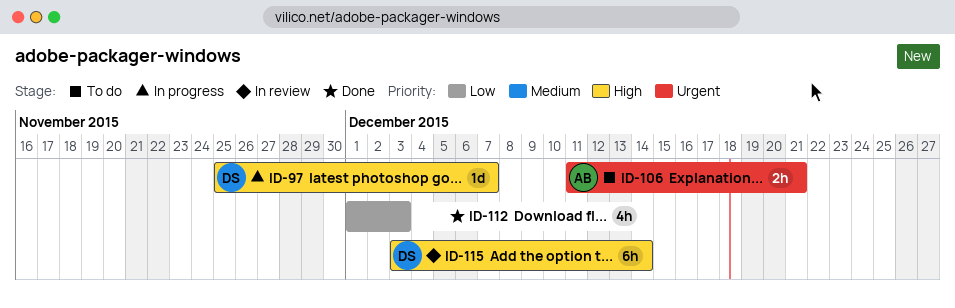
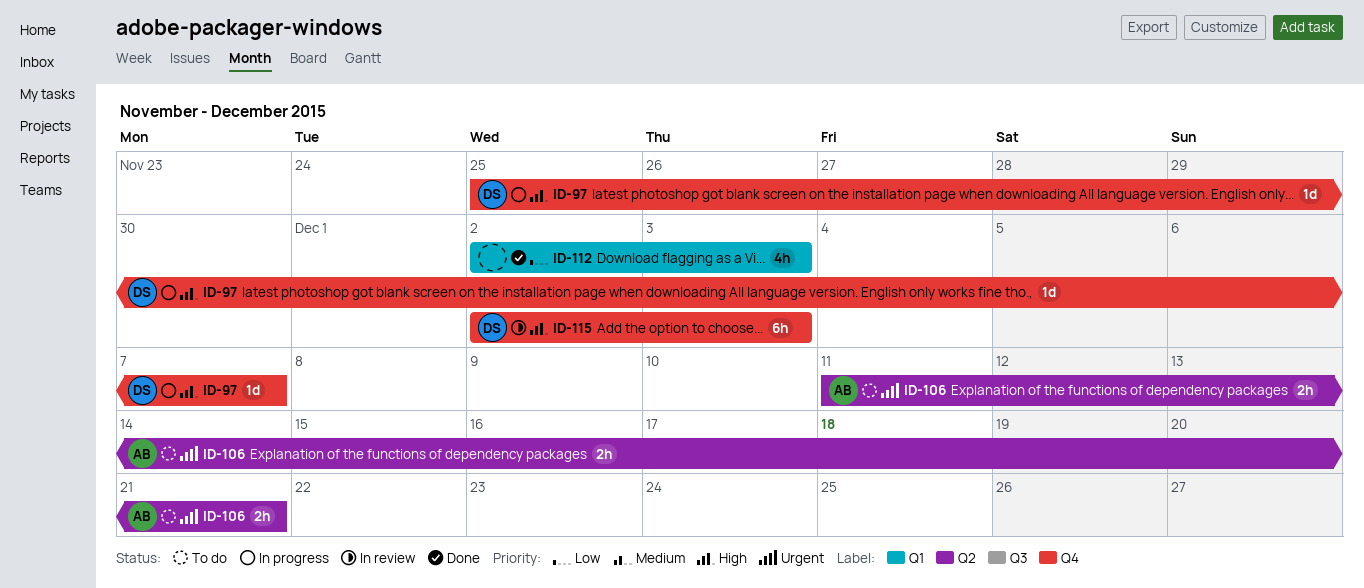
ID-112, start: Dec 1 -> Dec 2
ID-115, start: Dec 3 -> Dec 2
ID-115, due: Dec 14 -> Dec 3

